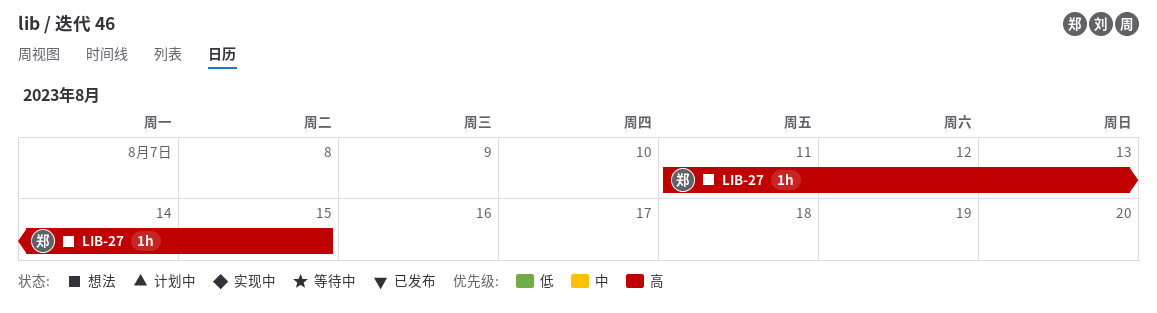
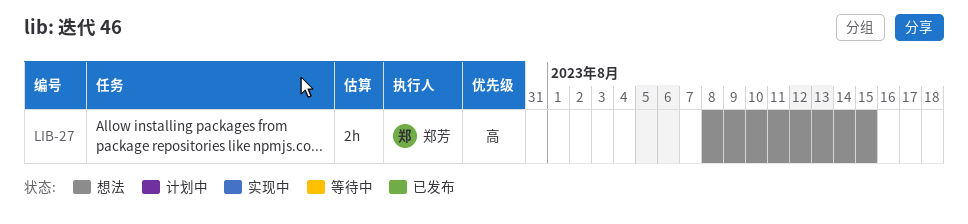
LIB-27, estimate: 1h -> 2h
LIB-27, start: Aug 11 -> Aug 8

